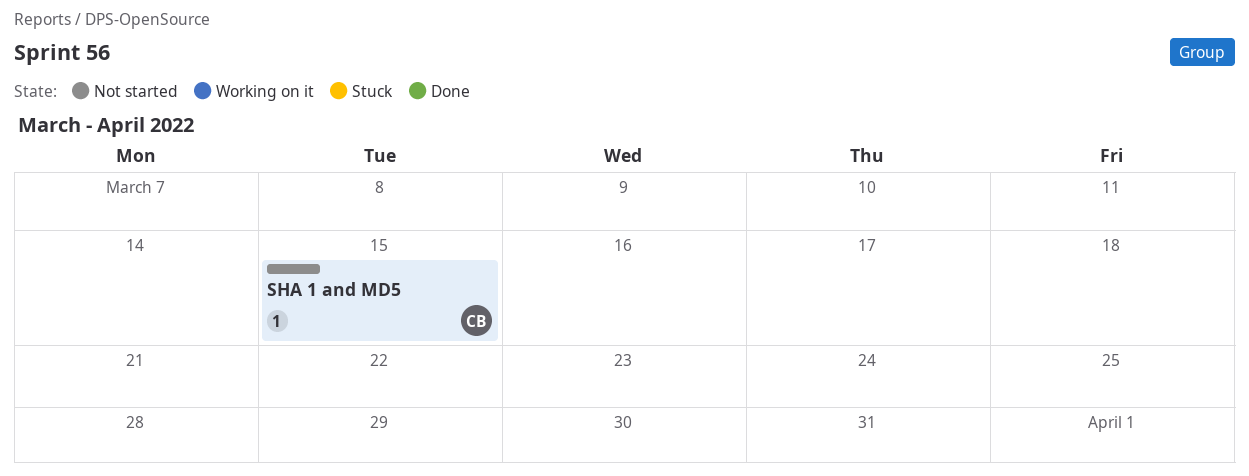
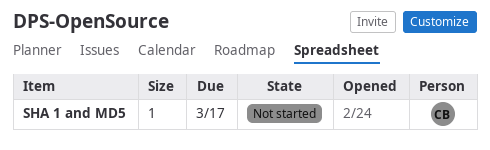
SHA 1 and MD5, due: Mar 15 -> Mar 17

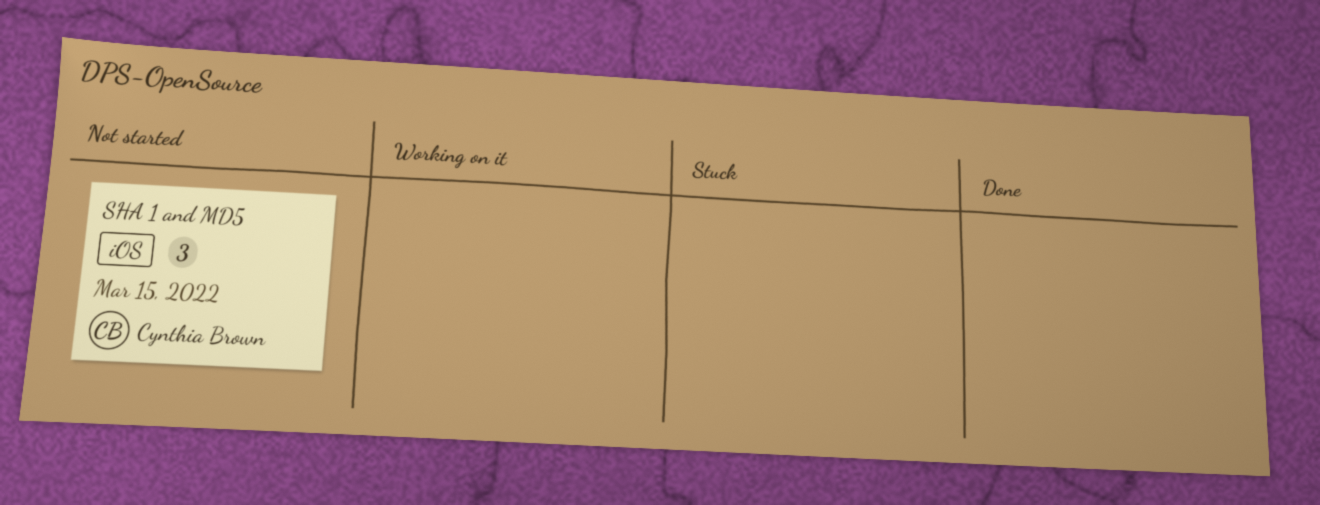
SHA 1 and MD5, estimate: 1 -> 3
SHA 1 and MD5, due: Mar 17 -> Mar 15

